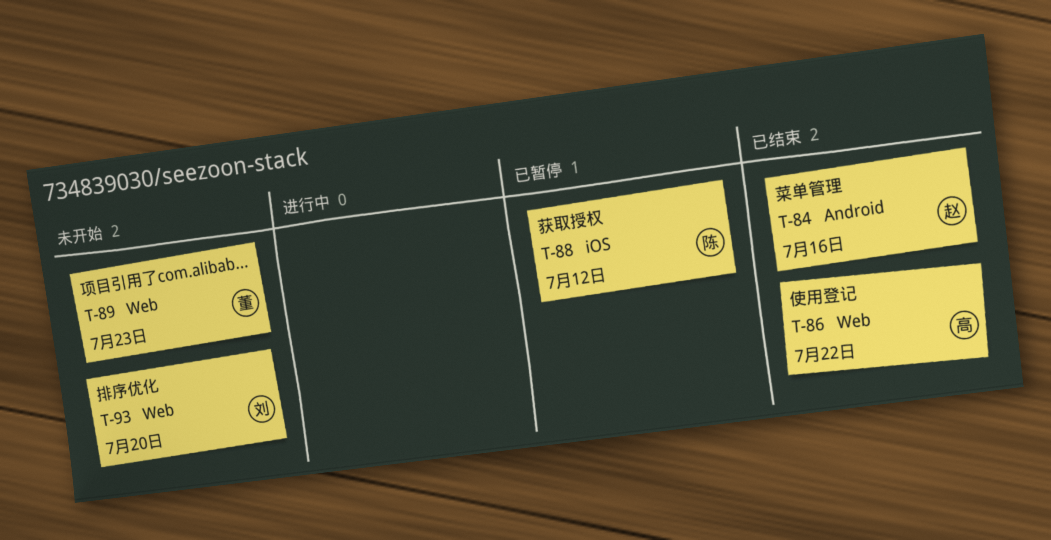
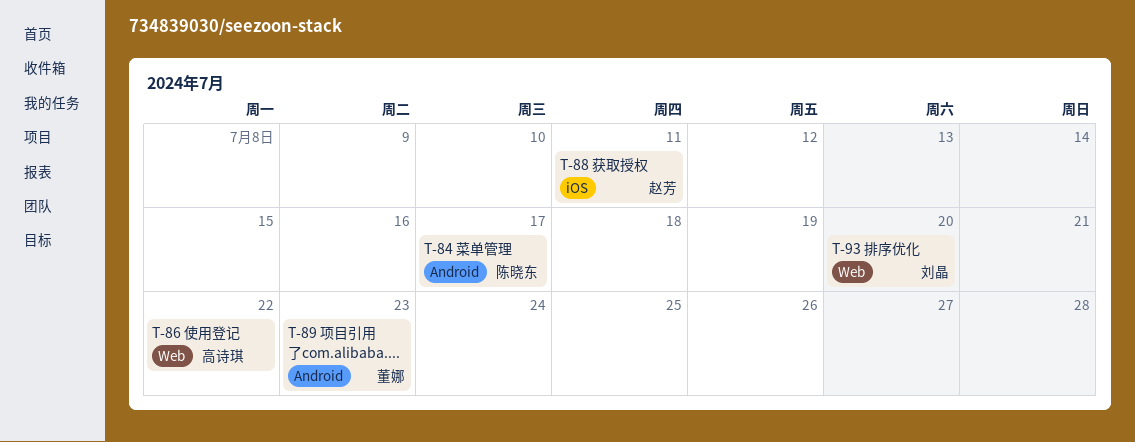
T-84, owner: 赵芳 -> 陈晓东
T-84, due: Jul 16 -> Jul 17
T-88, owner: 陈晓东 -> 赵芳
T-88, due: Jul 12 -> Jul 11
T-89, label: Web -> Android

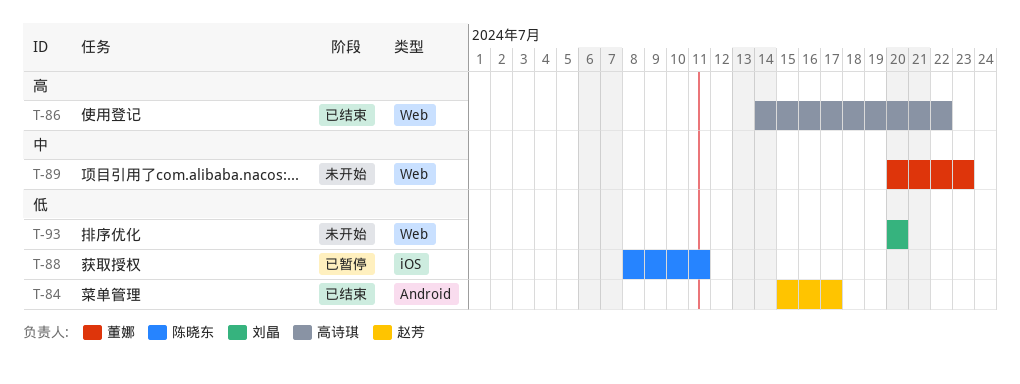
T-84, owner: 陈晓东 -> 赵芳
T-88, owner: 赵芳 -> 陈晓东
T-89, label: Android -> Web

